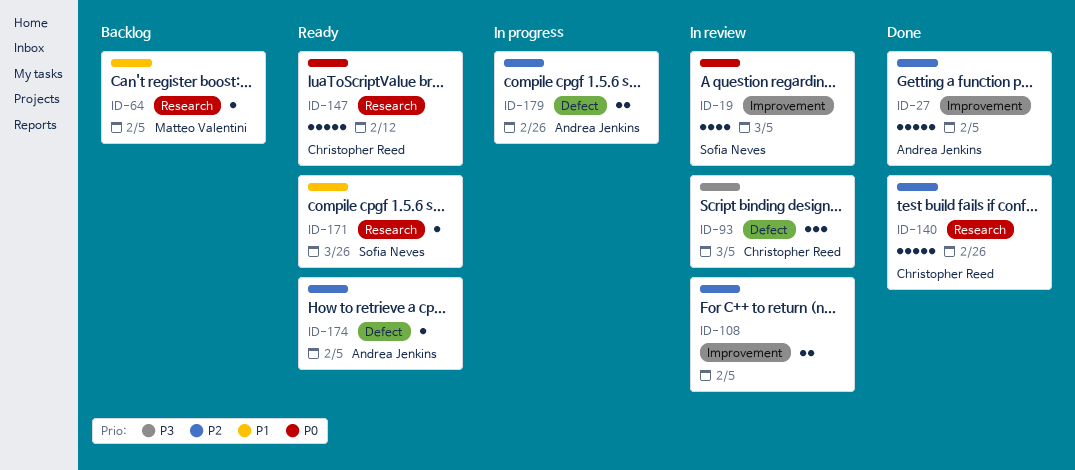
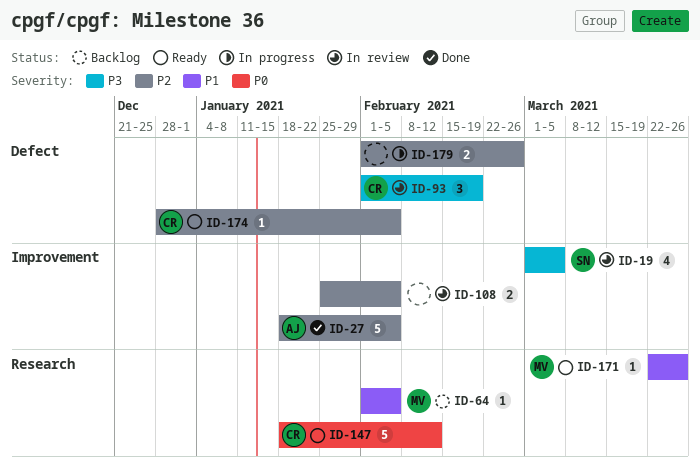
ID-19, priority: P0 -> P3
ID-93, due: Mar 5 -> Feb 19
ID-140: present -> none
ID-171, owner: Sofia Neves -> Matteo Valentini
ID-174, owner: Andrea Jenkins -> Christopher Reed
ID-179, owner: Andrea Jenkins -> none

